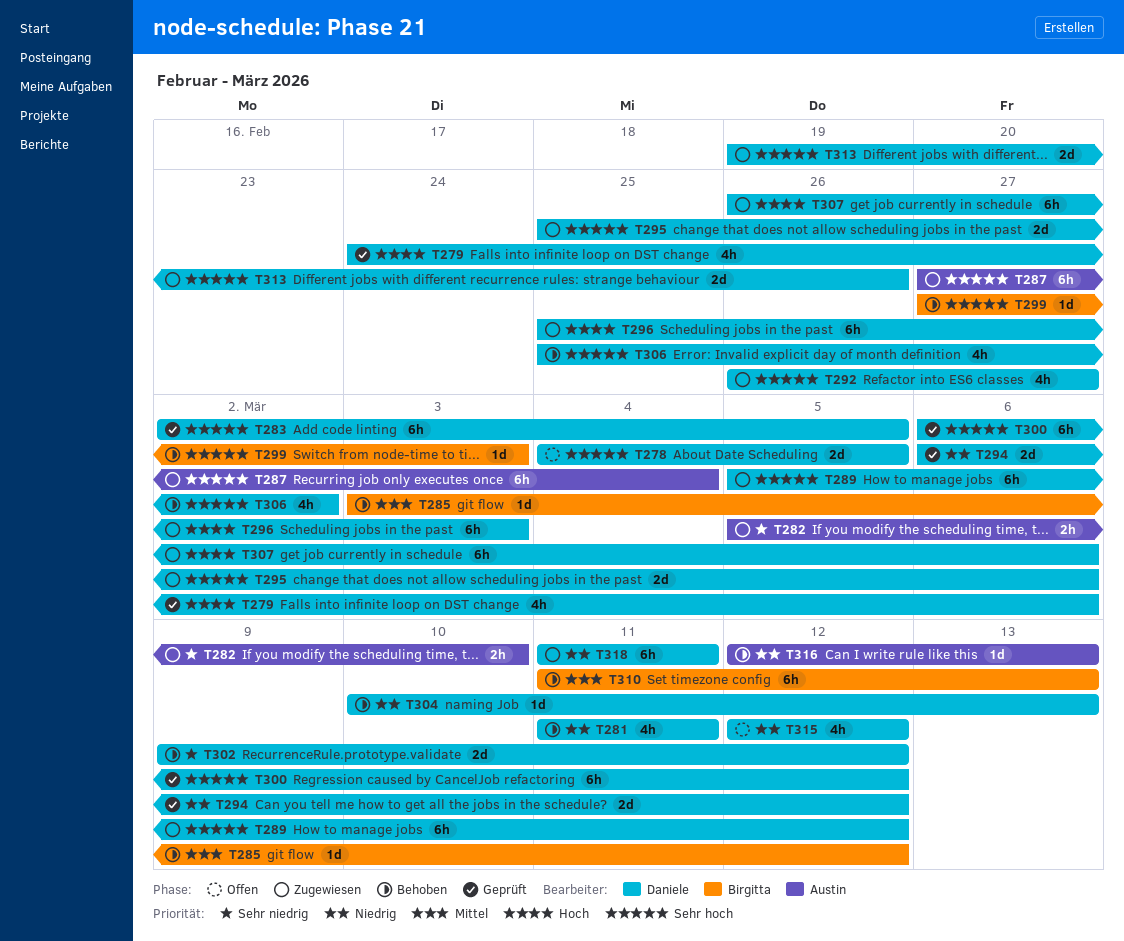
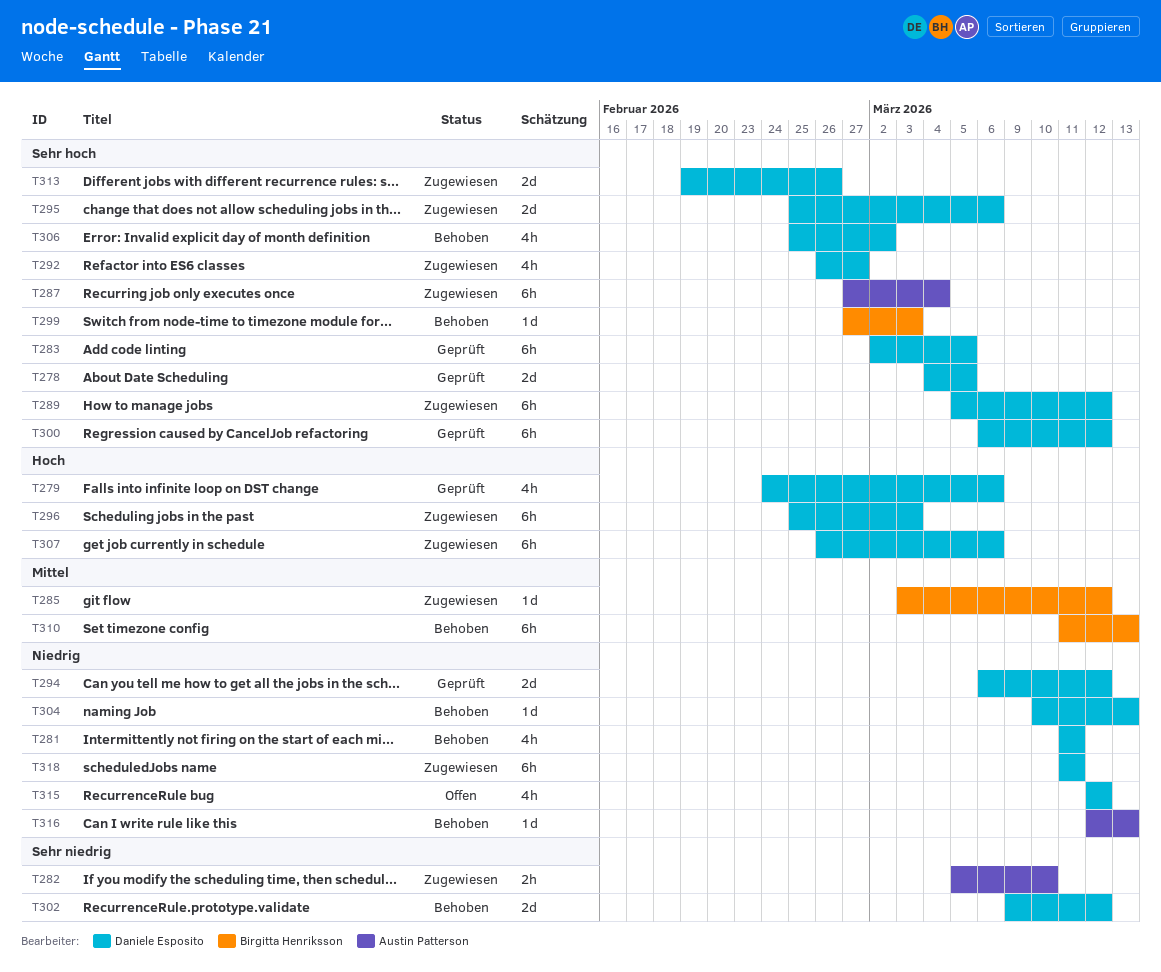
T278, status: Offen -> Geprüft
T285, status: Behoben -> Zugewiesen

